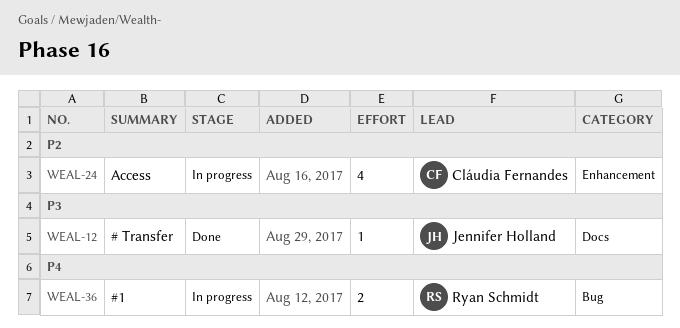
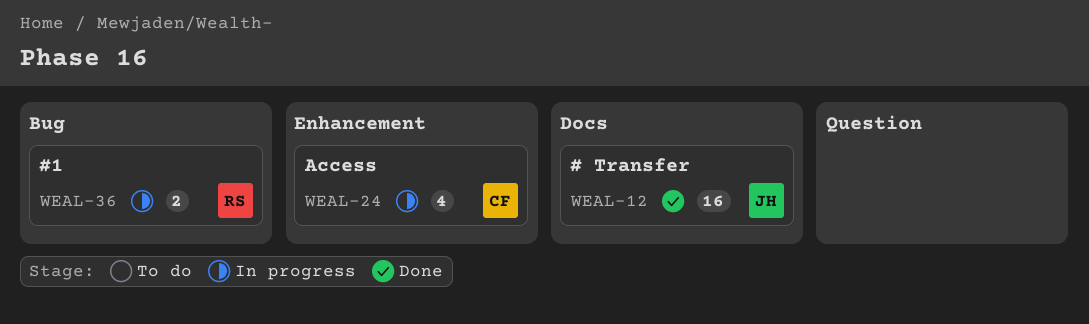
WEAL-12, estimate: 1 -> 16

